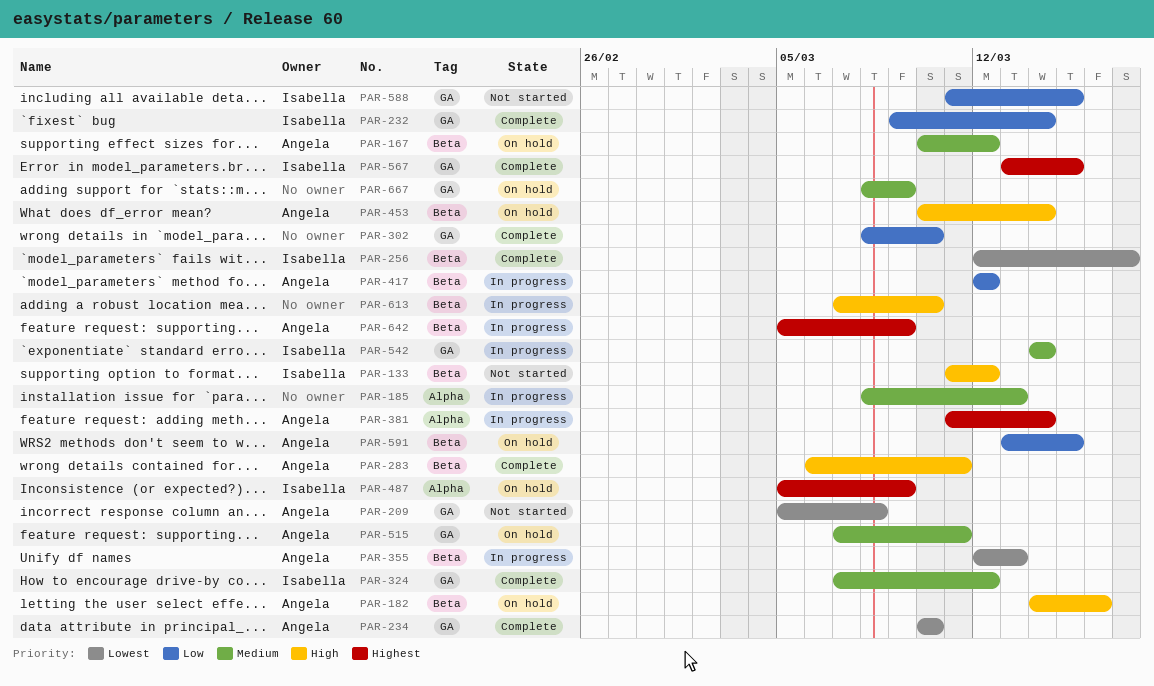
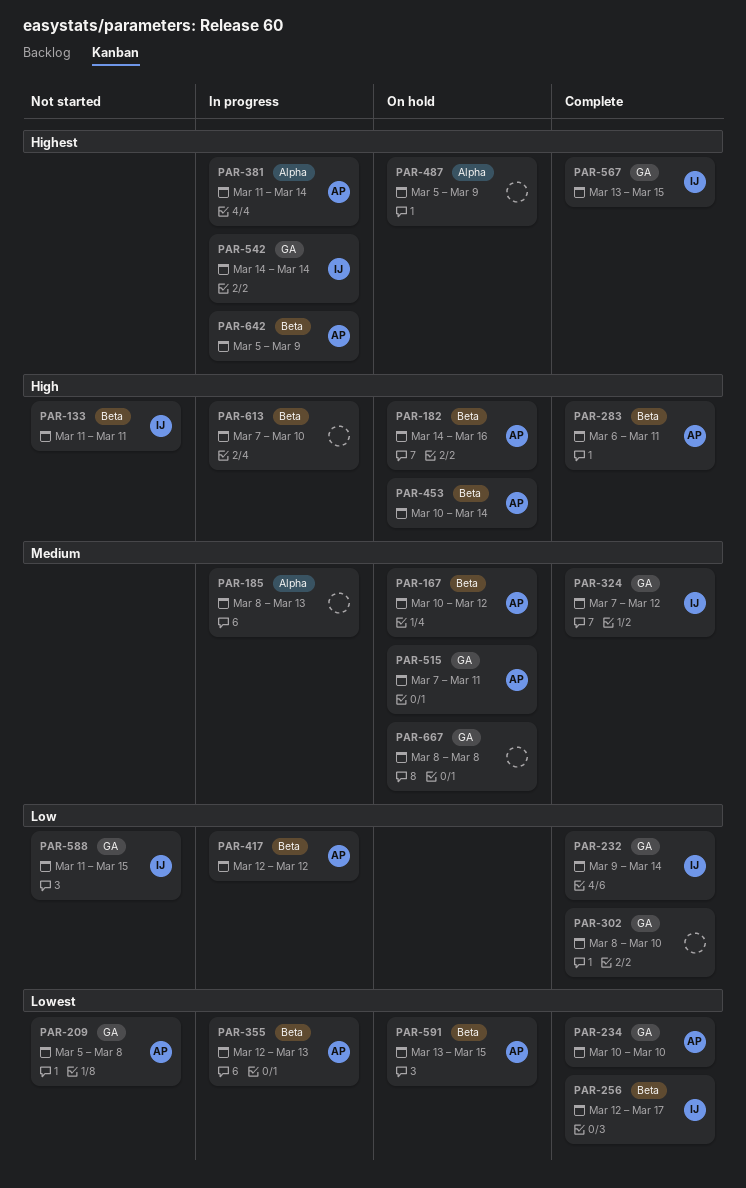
PAR-133, due: Mar 12 -> Mar 11
PAR-487, owner: Isabella -> none
PAR-542, priority: Medium -> Highest
PAR-591, priority: Low -> Lowest
PAR-667, due: Mar 9 -> Mar 8

